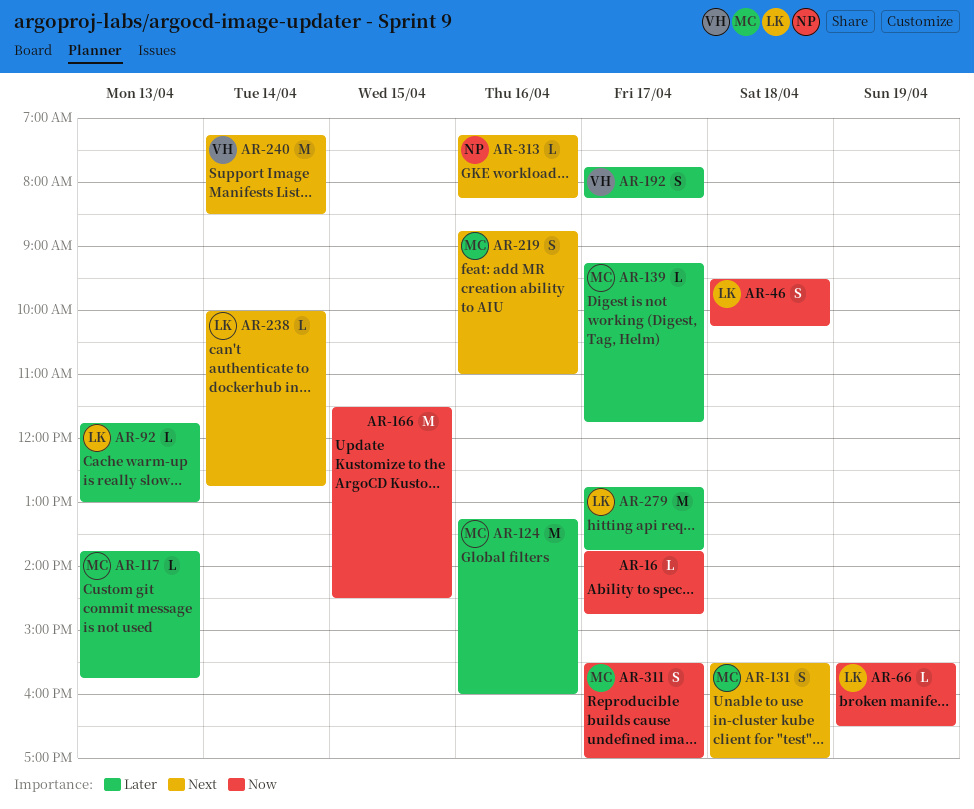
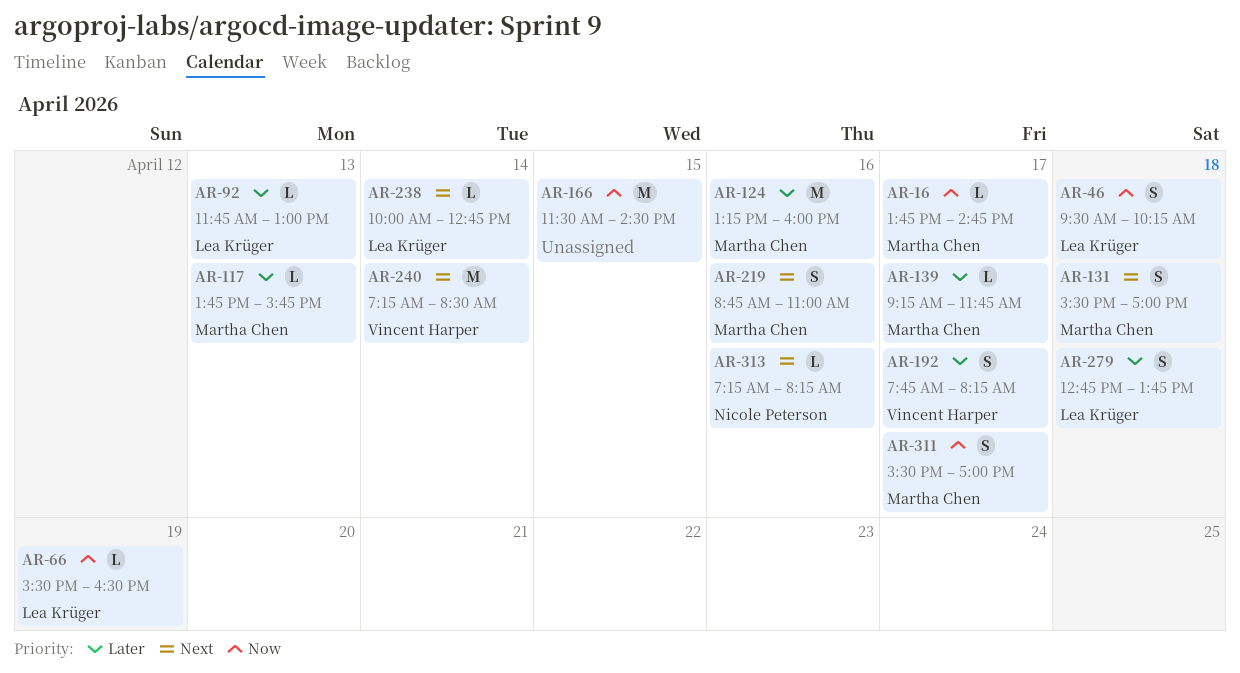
AR-16, owner: none -> Martha Chen
AR-279, estimate: M -> S
AR-279, day: Apr 17 -> Apr 18

